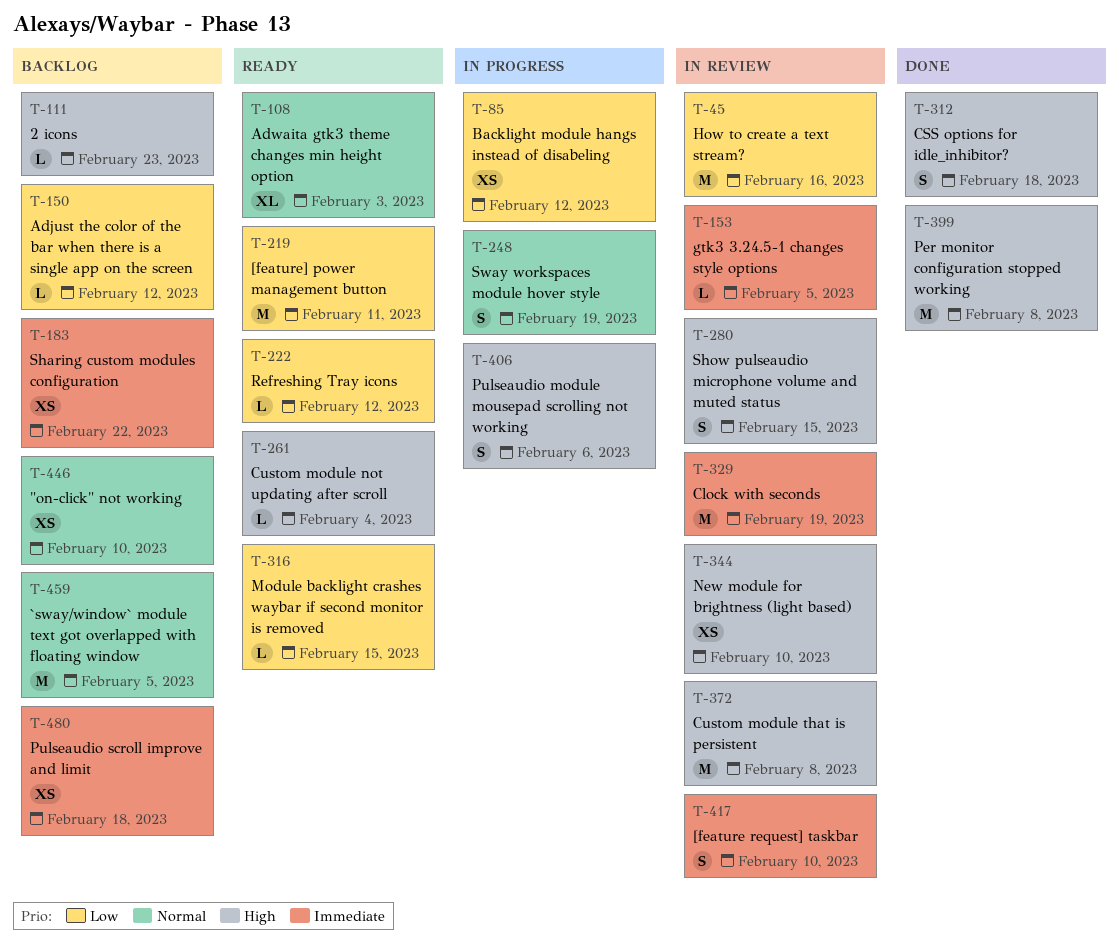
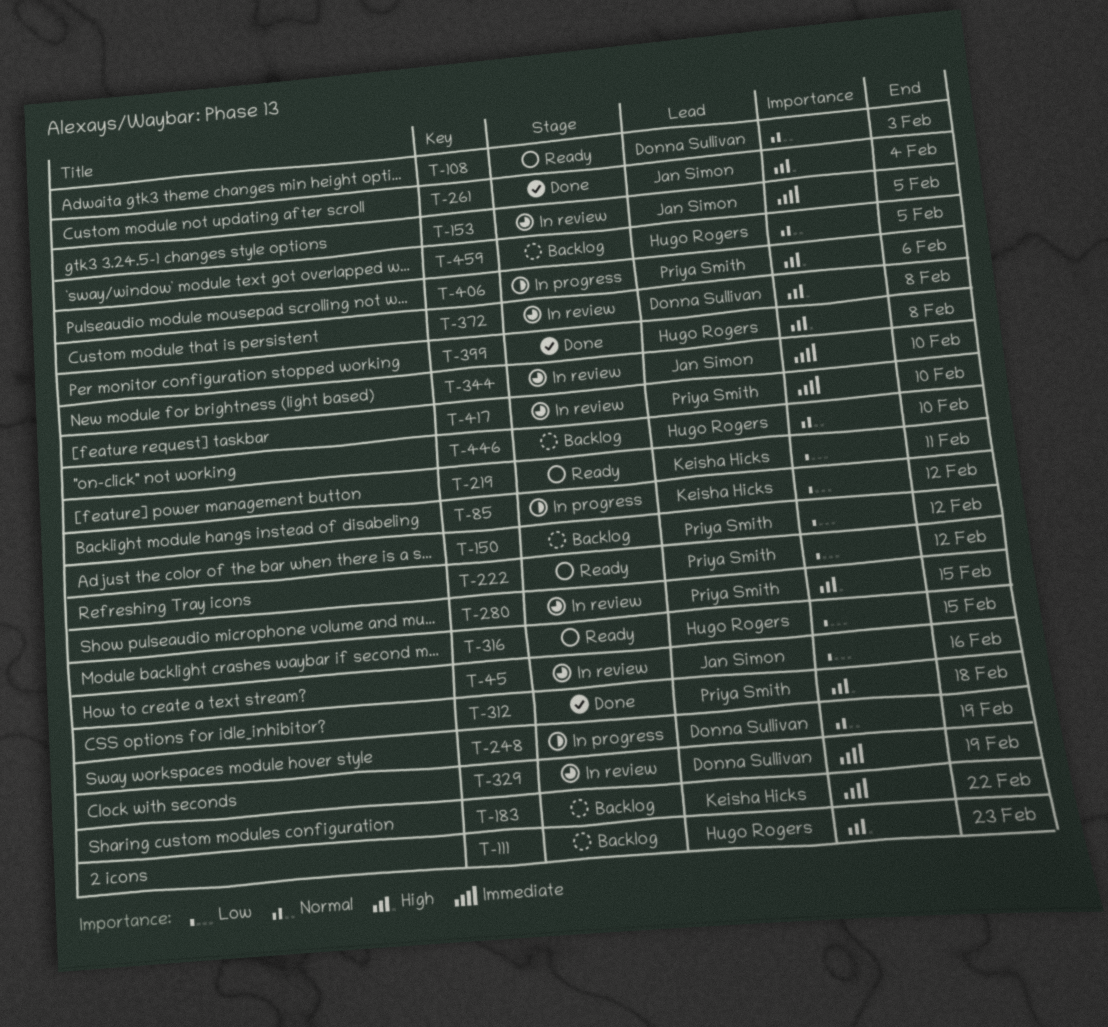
T-261, status: Ready -> Done
T-344, priority: High -> Immediate
T-480: present -> none

